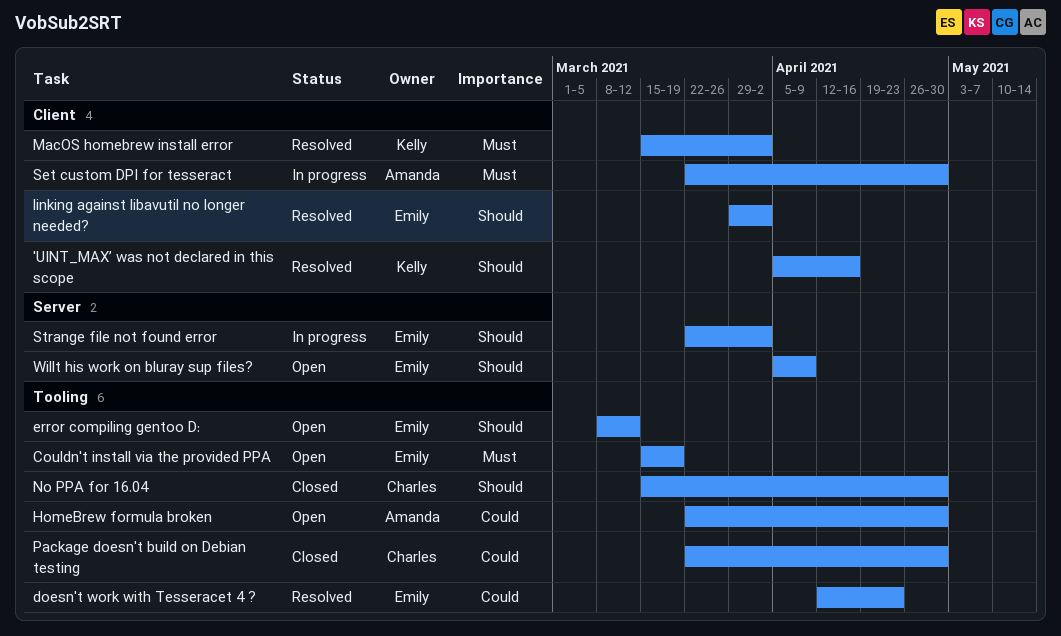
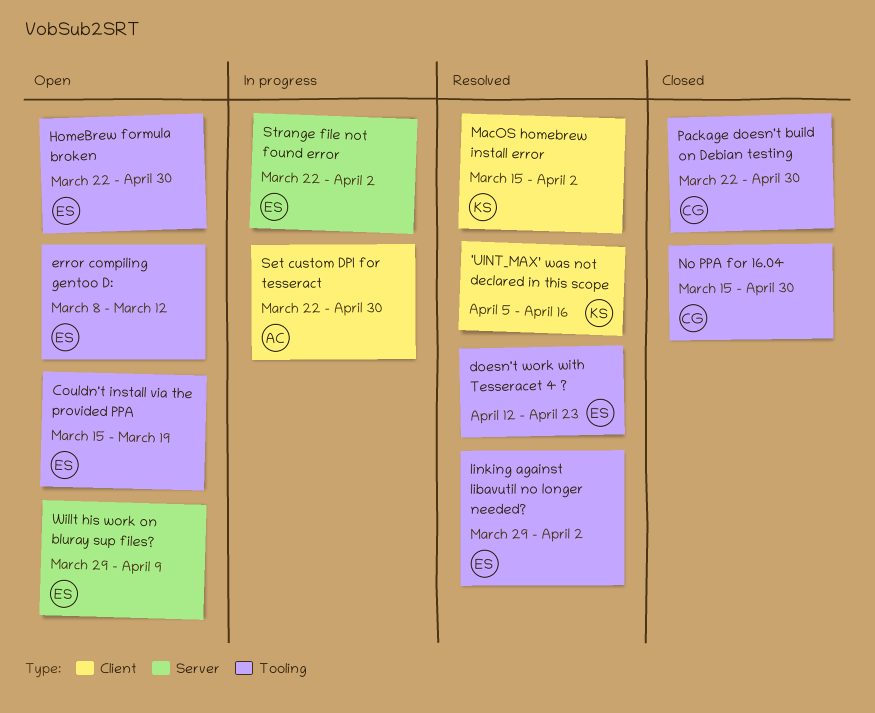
HomeBrew formula broken, owner: Amanda -> Emily
linking against libavutil no longer needed?, label: Client -> Tooling
Willt his work on bluray sup files?, start: Apr 5 -> Mar 29

